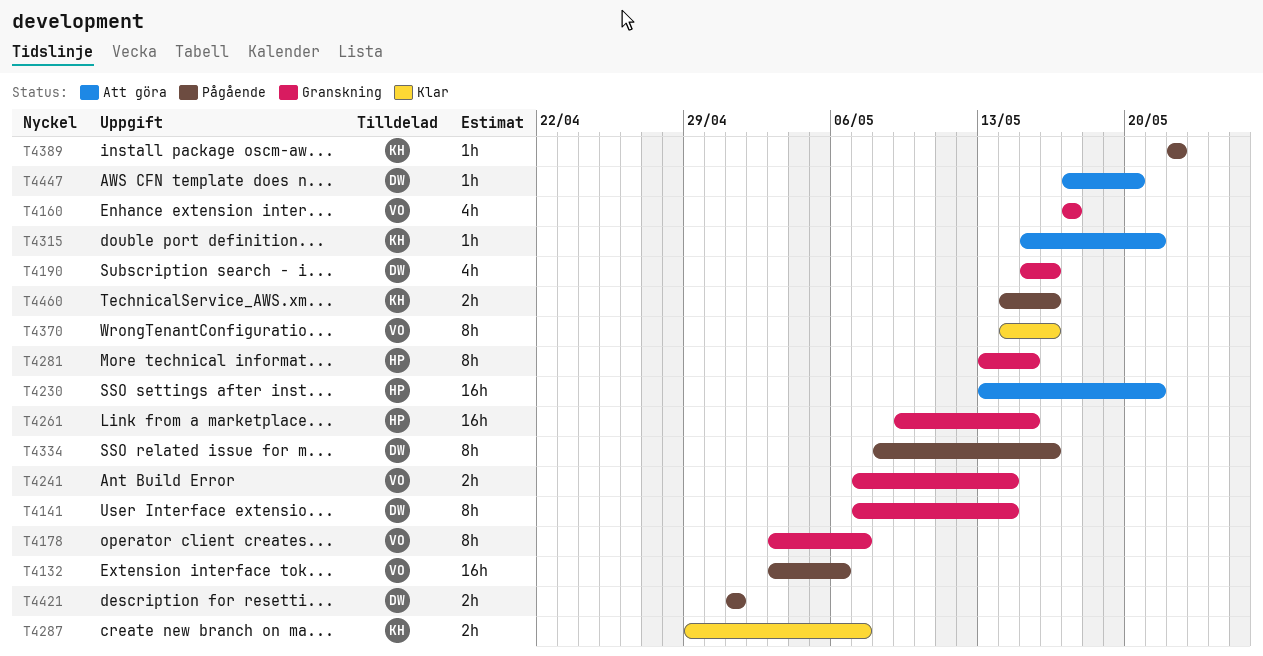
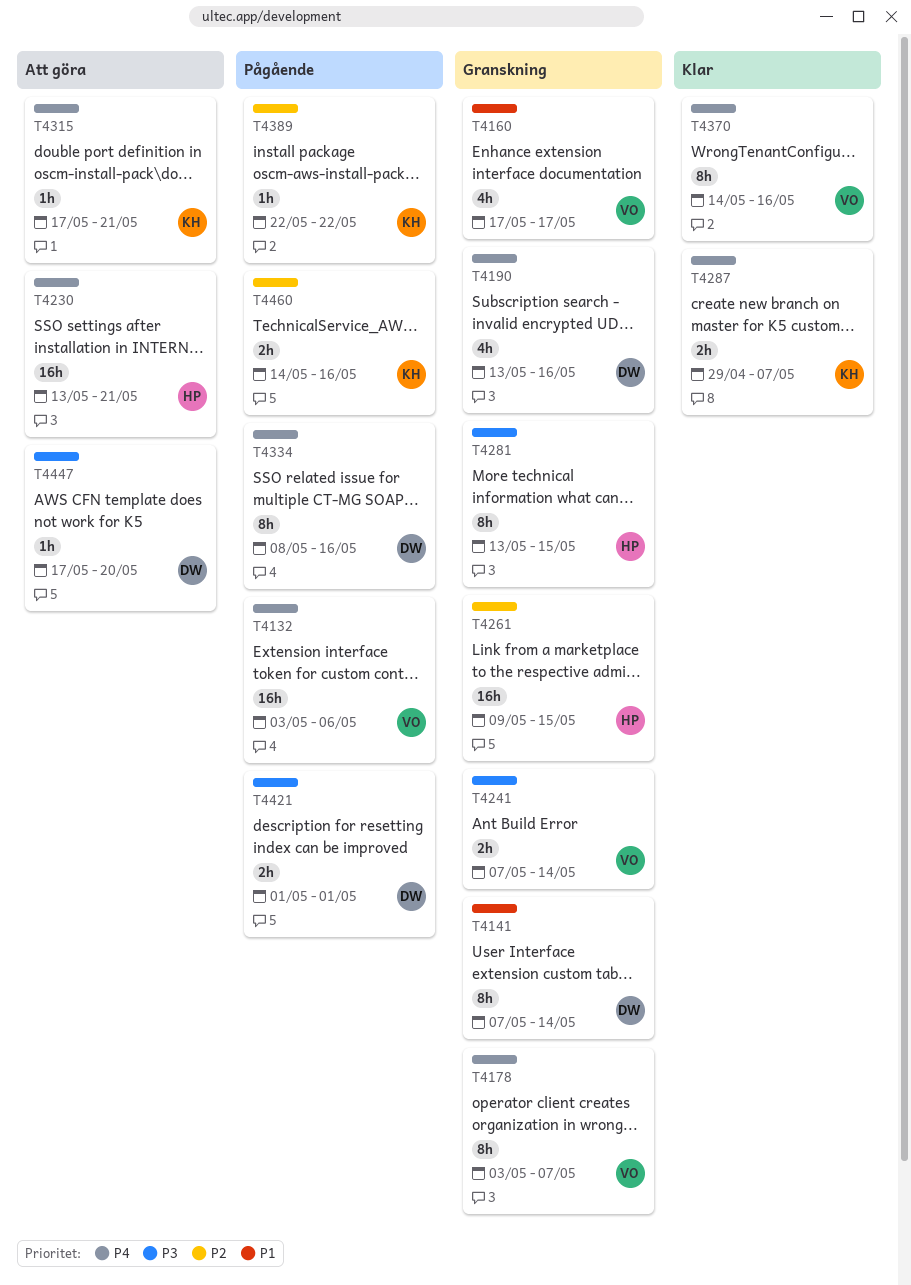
T4190, start: May 15 -> May 13
T4315, start: May 15 -> May 17

